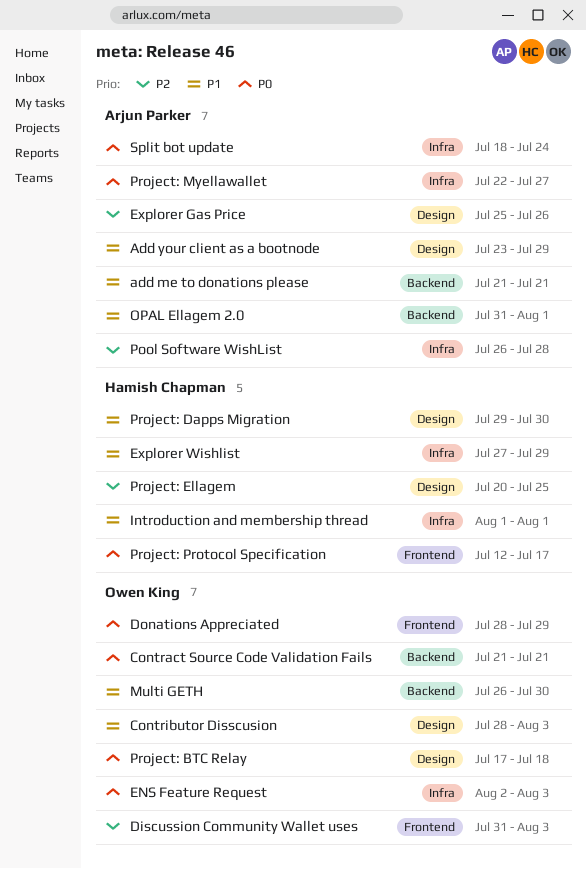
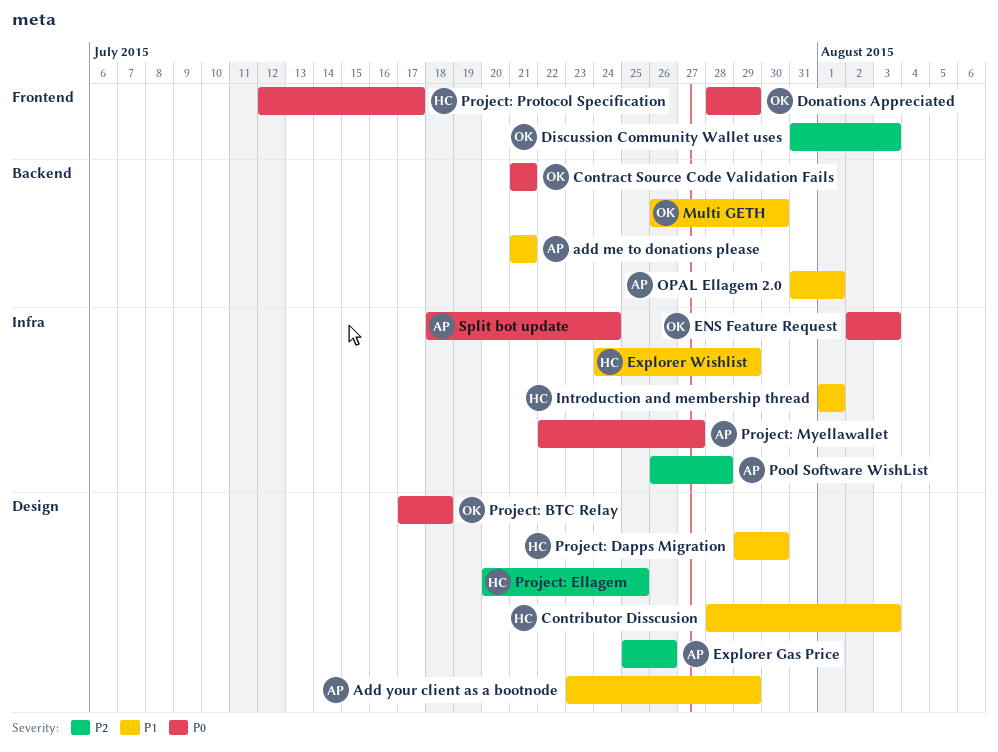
Contributor Disscusion, owner: Owen King -> Hamish Chapman
Explorer Wishlist, start: Jul 27 -> Jul 24

